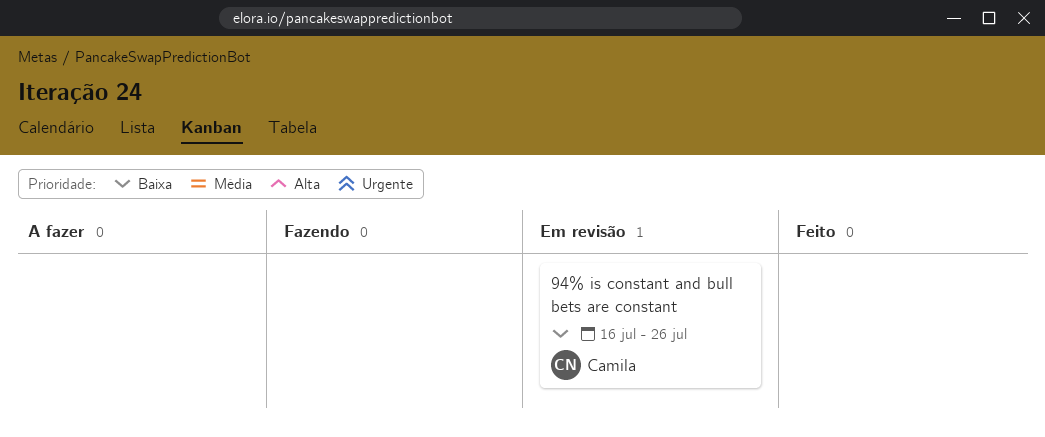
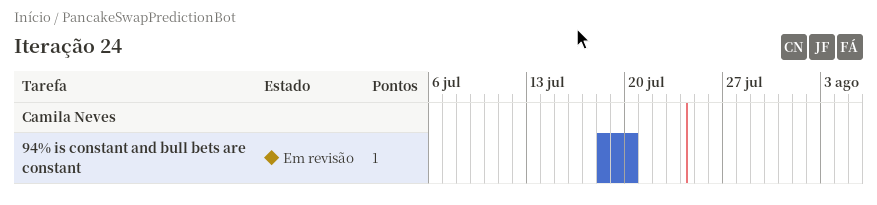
94% is constant and bull bets are constant, start: Jul 16 -> Jul 18
94% is constant and bull bets are constant, due: Jul 26 -> Jul 20

